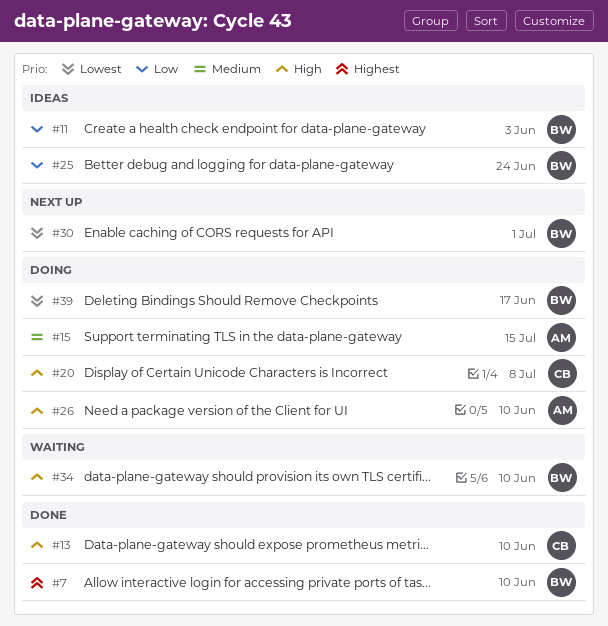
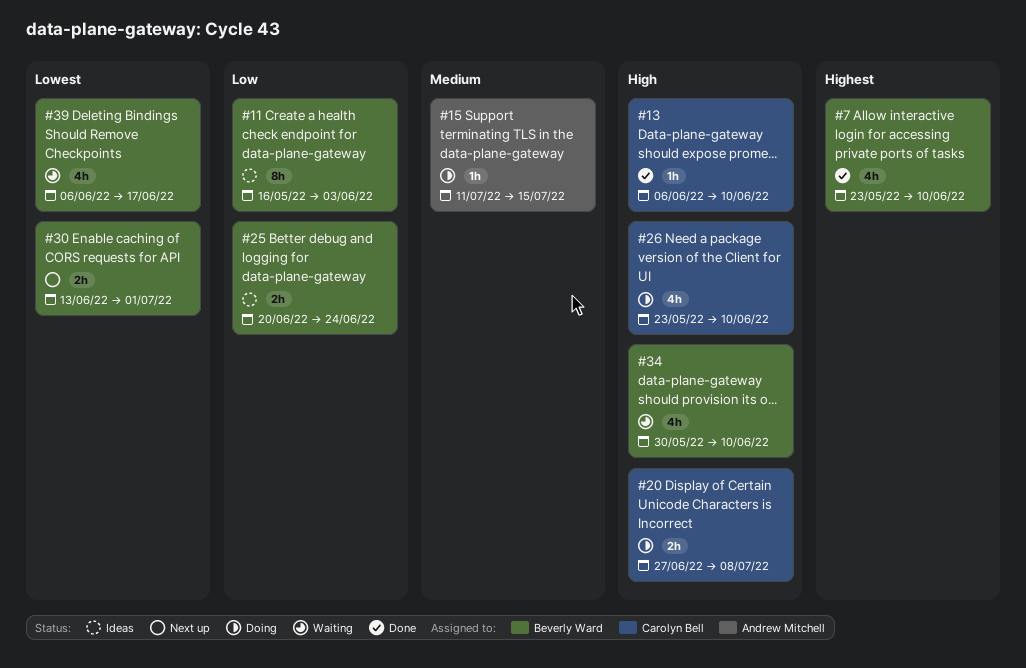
#26, owner: Andrew Mitchell -> Carolyn Bell
#39, status: Doing -> Waiting

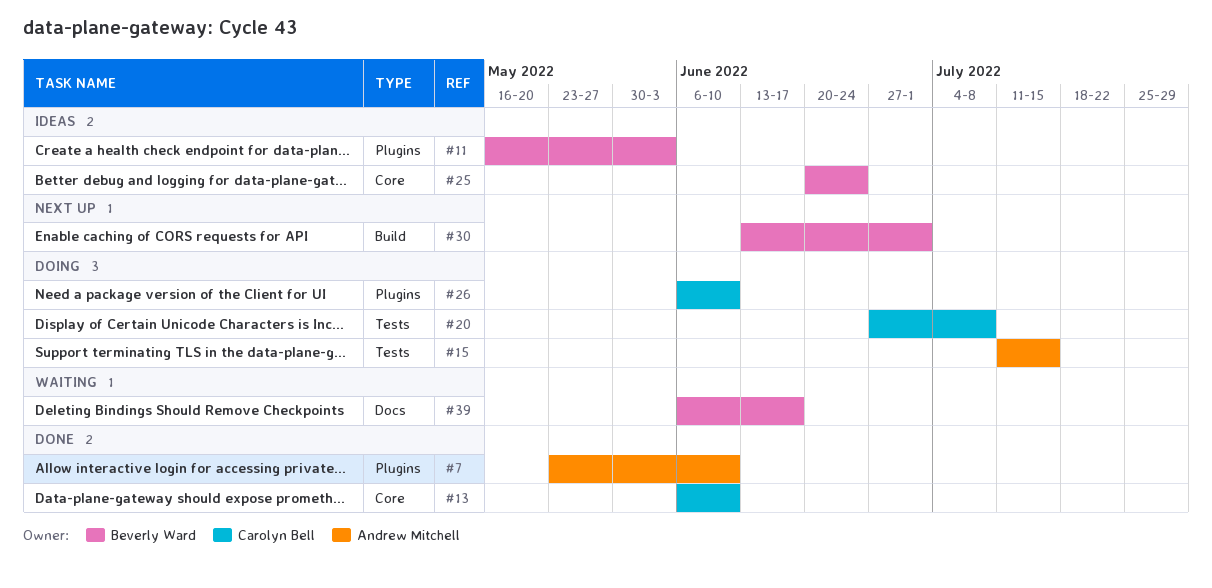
#7, owner: Beverly Ward -> Andrew Mitchell
#26, start: May 23 -> Jun 6
#34: present -> none

